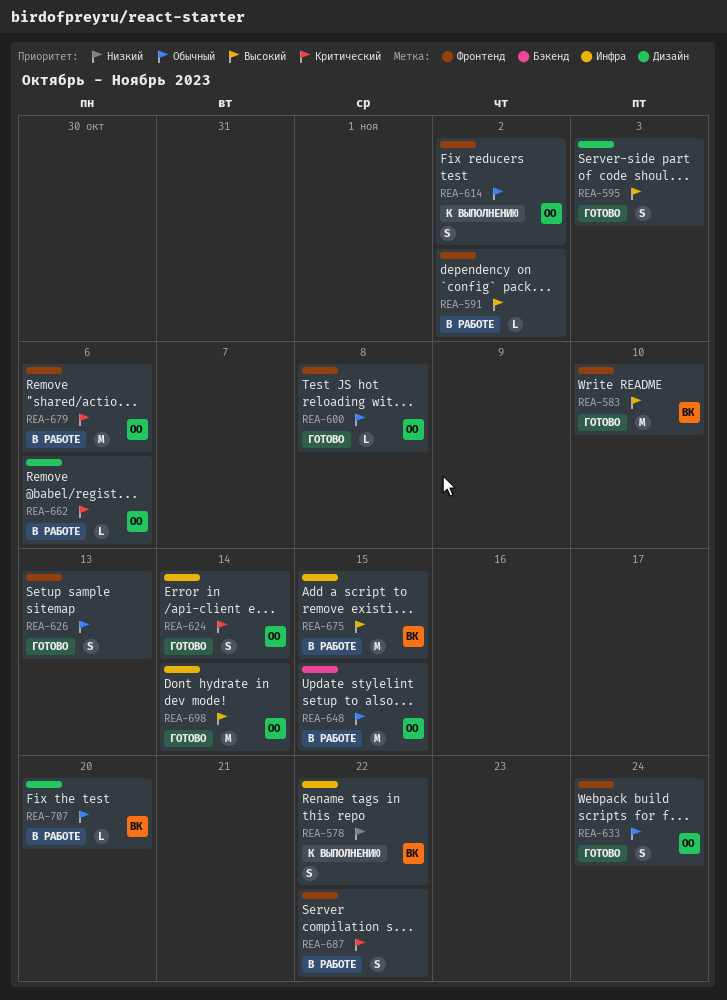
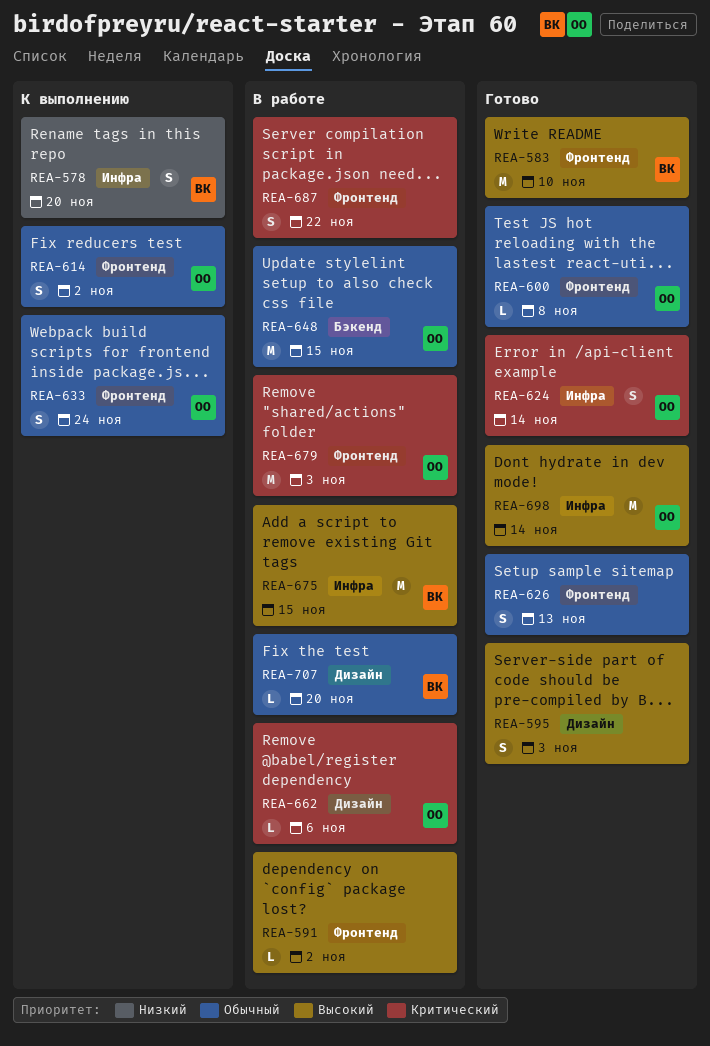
REA-578, due: Nov 22 -> Nov 20
REA-633, status: Готово -> К выполнению
REA-679, due: Nov 6 -> Nov 3

